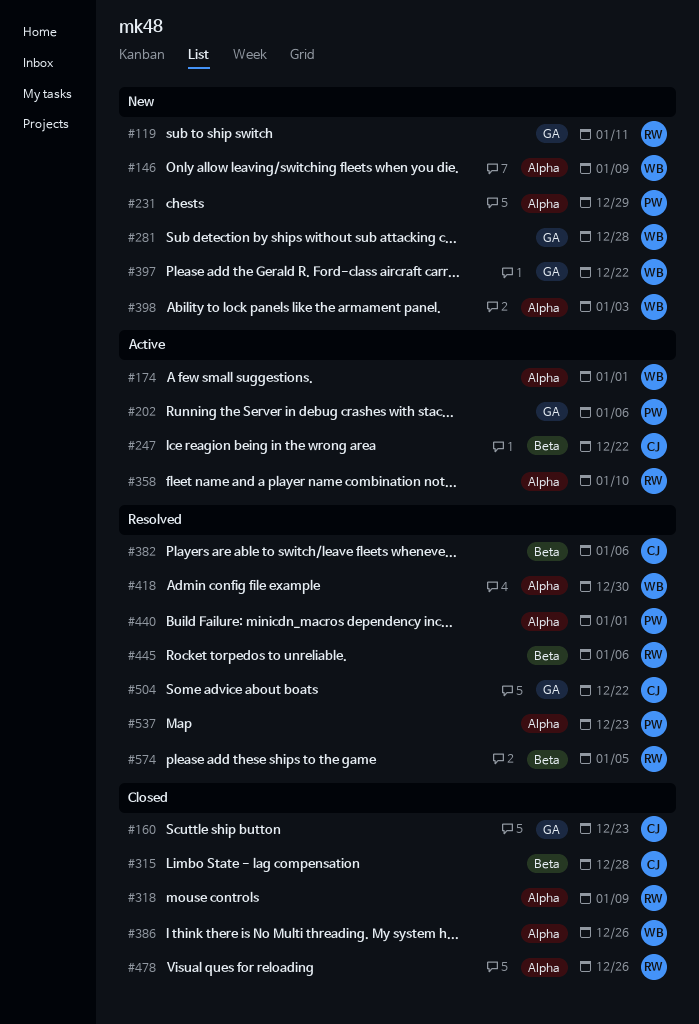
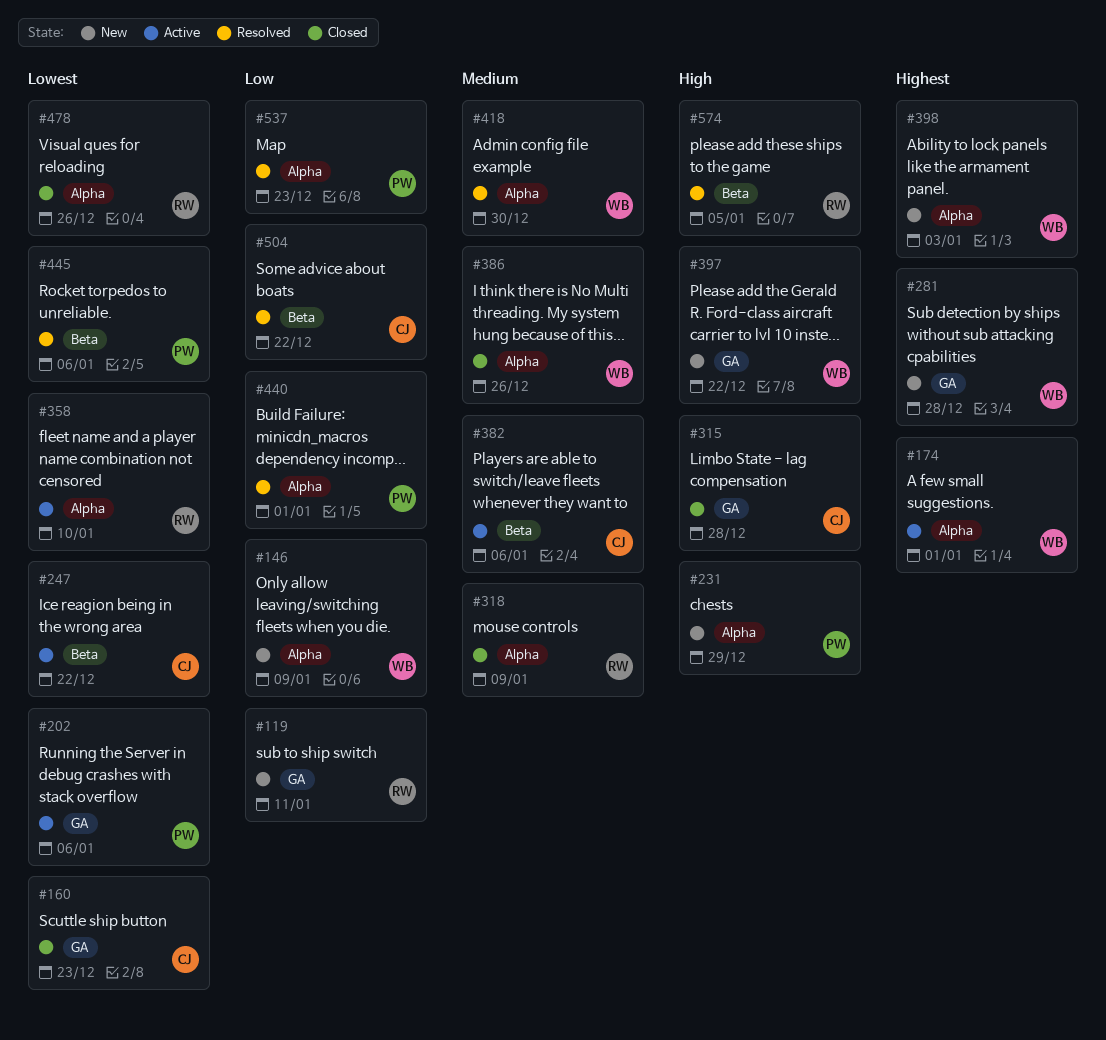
#315, label: Beta -> GA
#382, status: Resolved -> Active
#445, owner: RW -> PW
#504, label: GA -> Beta

